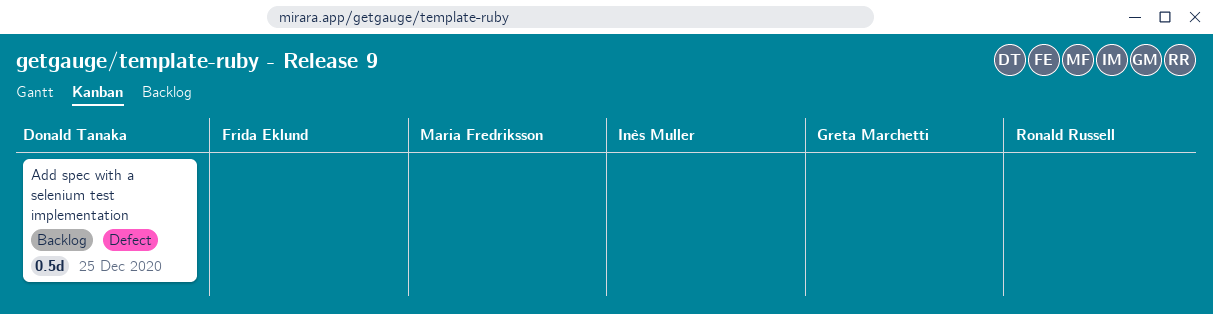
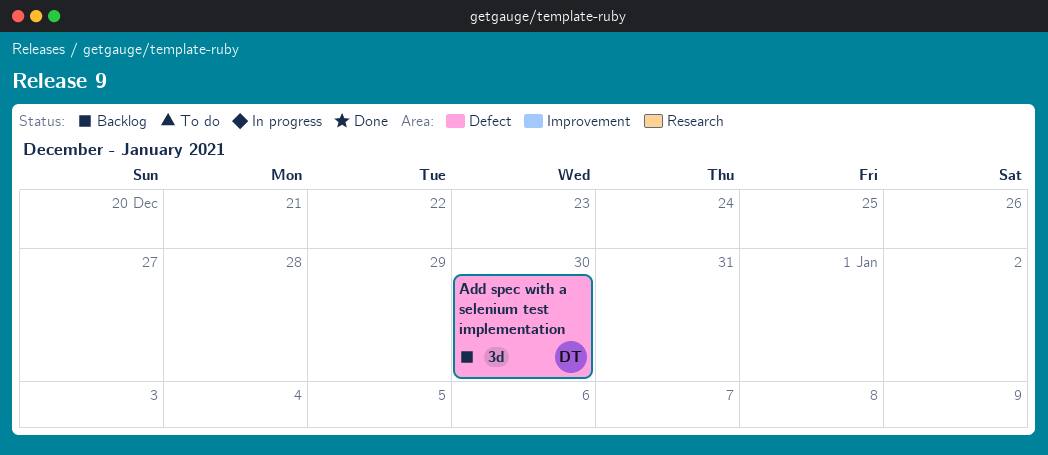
Add spec with a selenium test implementation, estimate: 0.5d -> 3d
Add spec with a selenium test implementation, due: Dec 25 -> Dec 30

